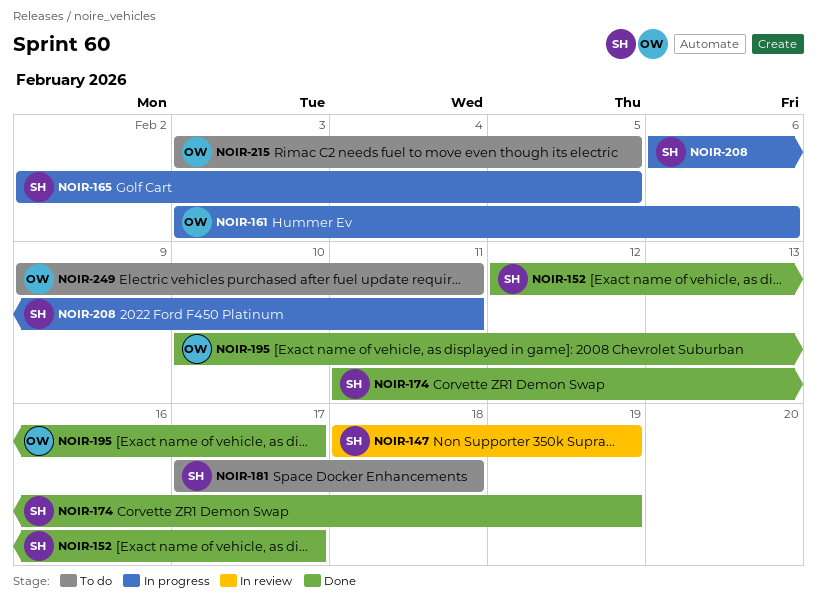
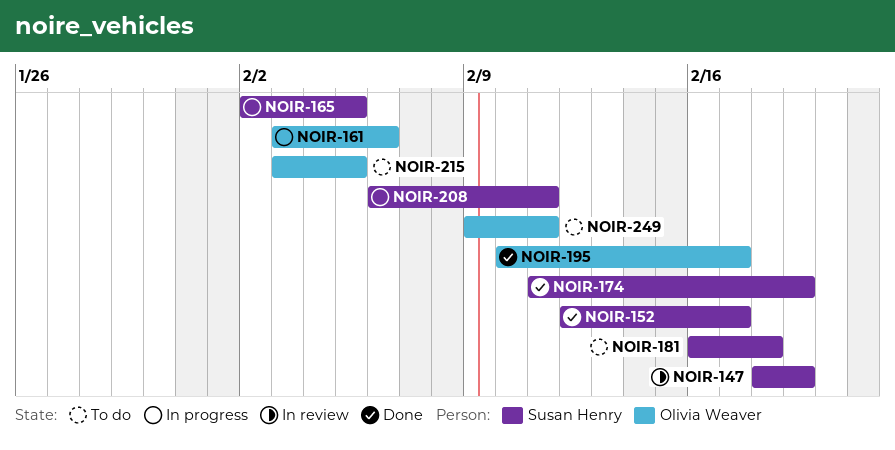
NOIR-181, start: Feb 17 -> Feb 16

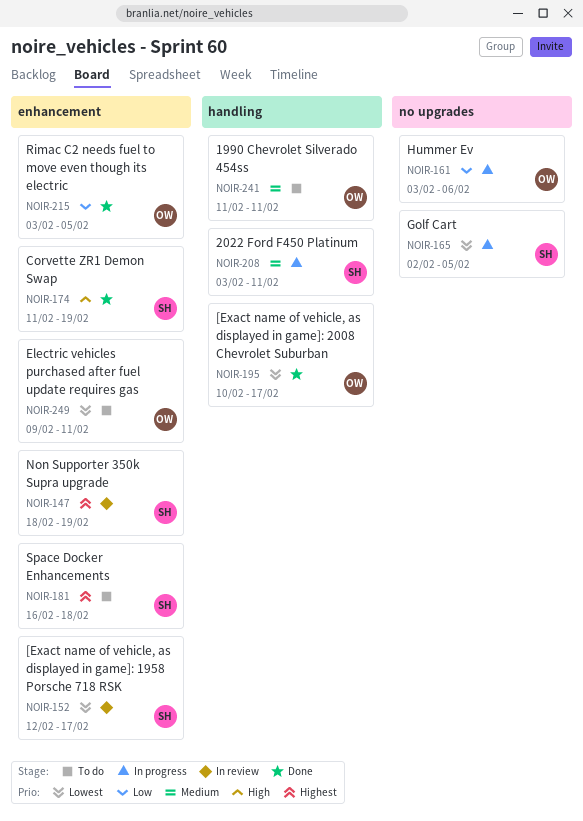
NOIR-152, status: Done -> In review
NOIR-208, start: Feb 6 -> Feb 3
NOIR-215, status: To do -> Done
NOIR-241: none -> present

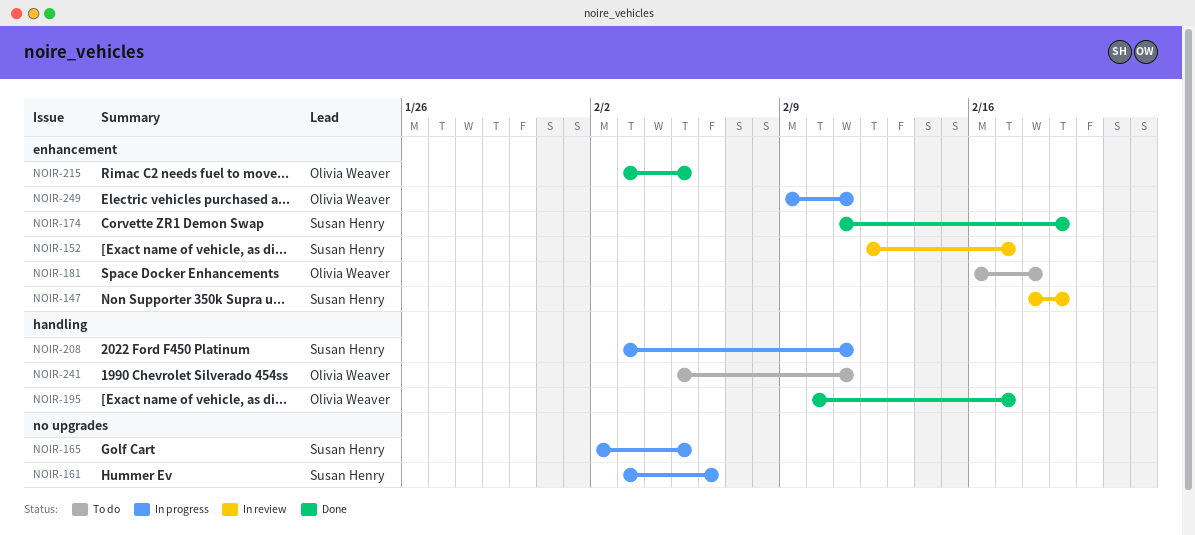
NOIR-161, owner: Olivia Weaver -> Susan Henry
NOIR-181, owner: Susan Henry -> Olivia Weaver
NOIR-241, start: Feb 11 -> Feb 5
NOIR-249, status: To do -> In progress

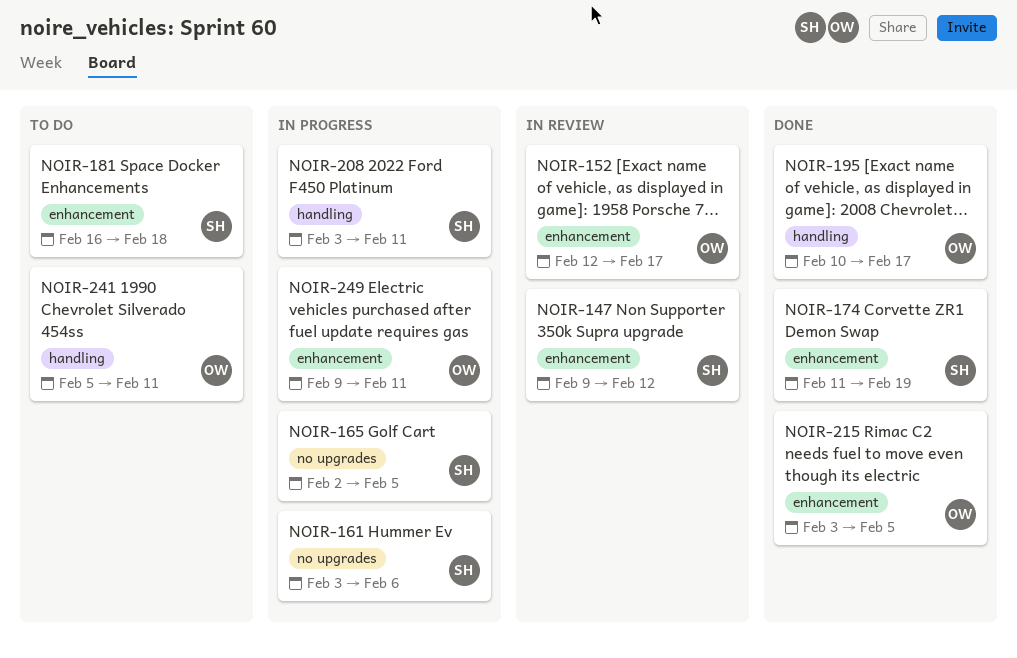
NOIR-147, start: Feb 18 -> Feb 9
NOIR-147, due: Feb 19 -> Feb 12
NOIR-152, owner: Susan Henry -> Olivia Weaver
NOIR-181, owner: Olivia Weaver -> Susan Henry

